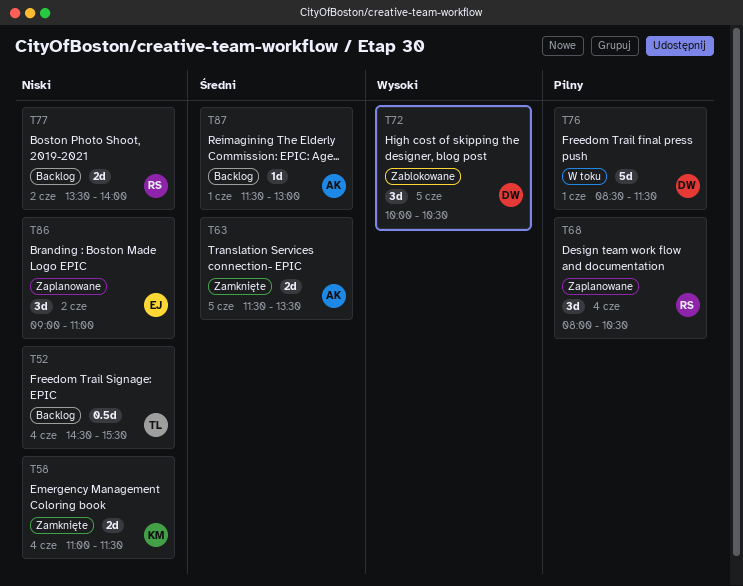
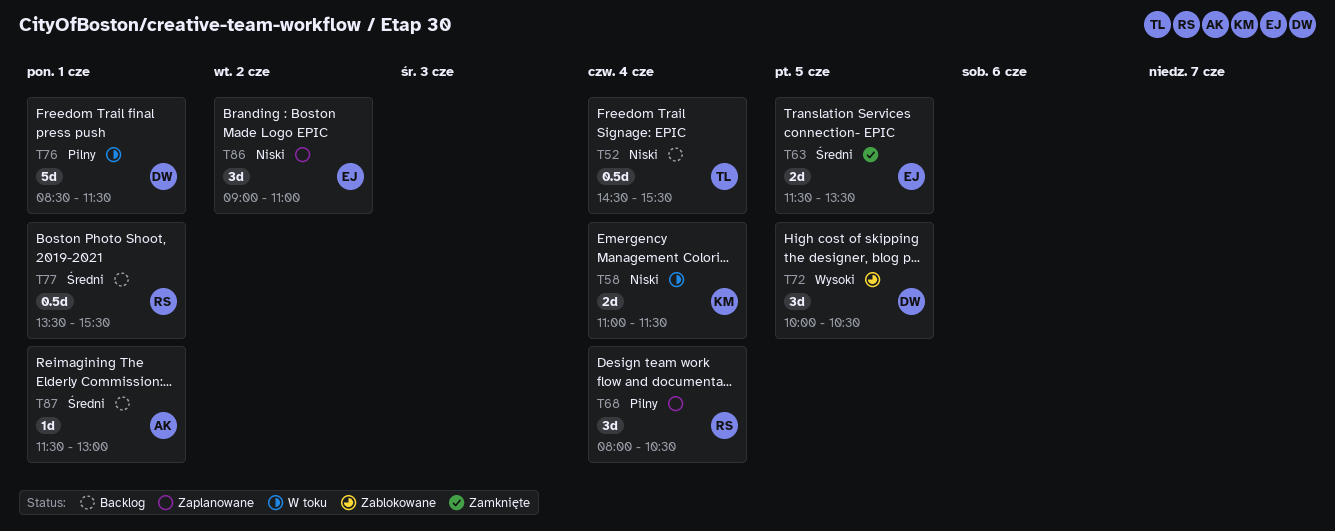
T58, status: Zamknięte -> W toku
T63, owner: AK -> EJ
T77, priority: Niski -> Średni
T77, estimate: 2d -> 0.5d
T77, day: Jun 2 -> Jun 1
T77, ends: 14:00 -> 15:30

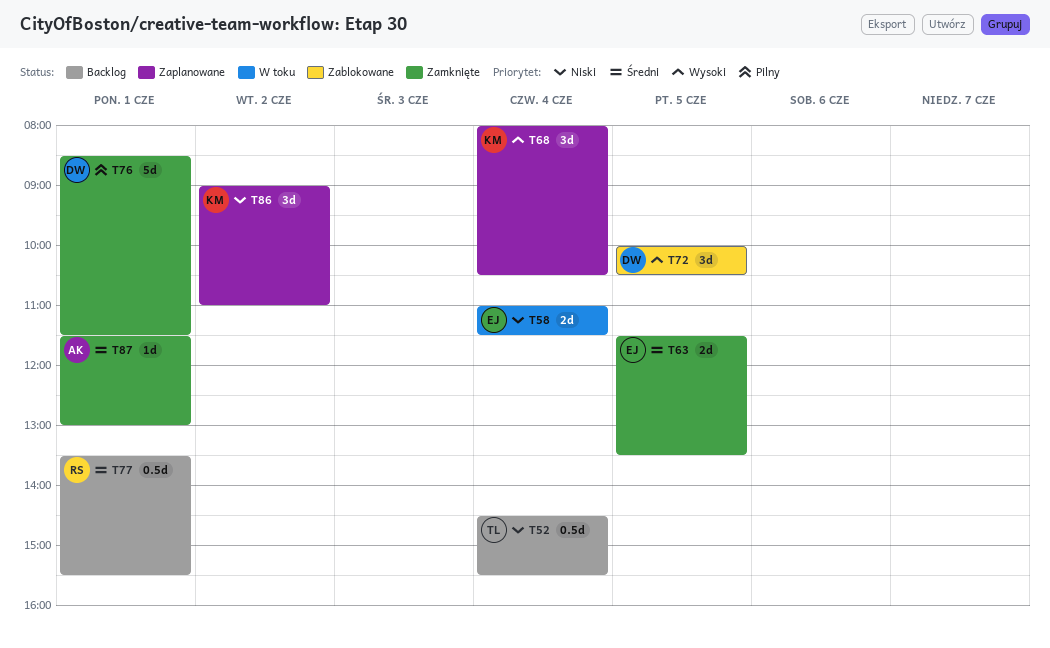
T58, owner: KM -> EJ
T68, owner: RS -> KM
T68, priority: Pilny -> Wysoki
T76, status: W toku -> Zamknięte
T86, owner: EJ -> KM
T87, status: Backlog -> Zamknięte

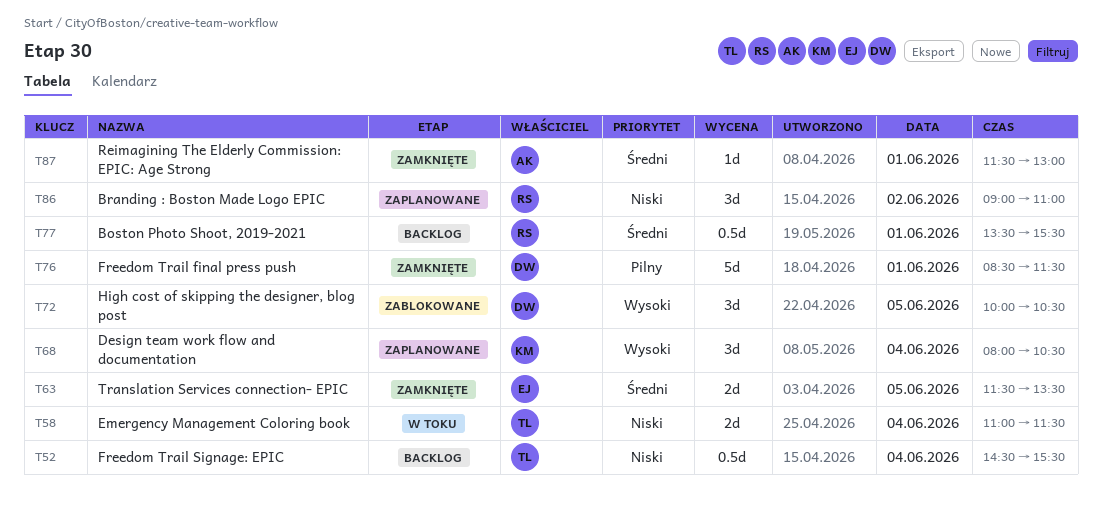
T58, owner: EJ -> TL
T86, owner: KM -> RS

